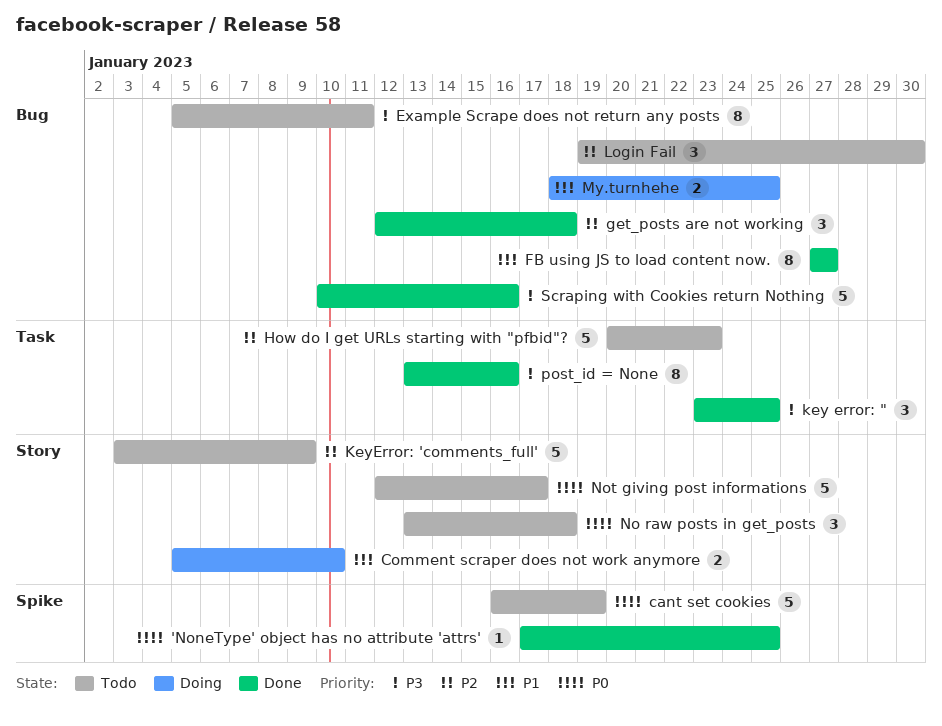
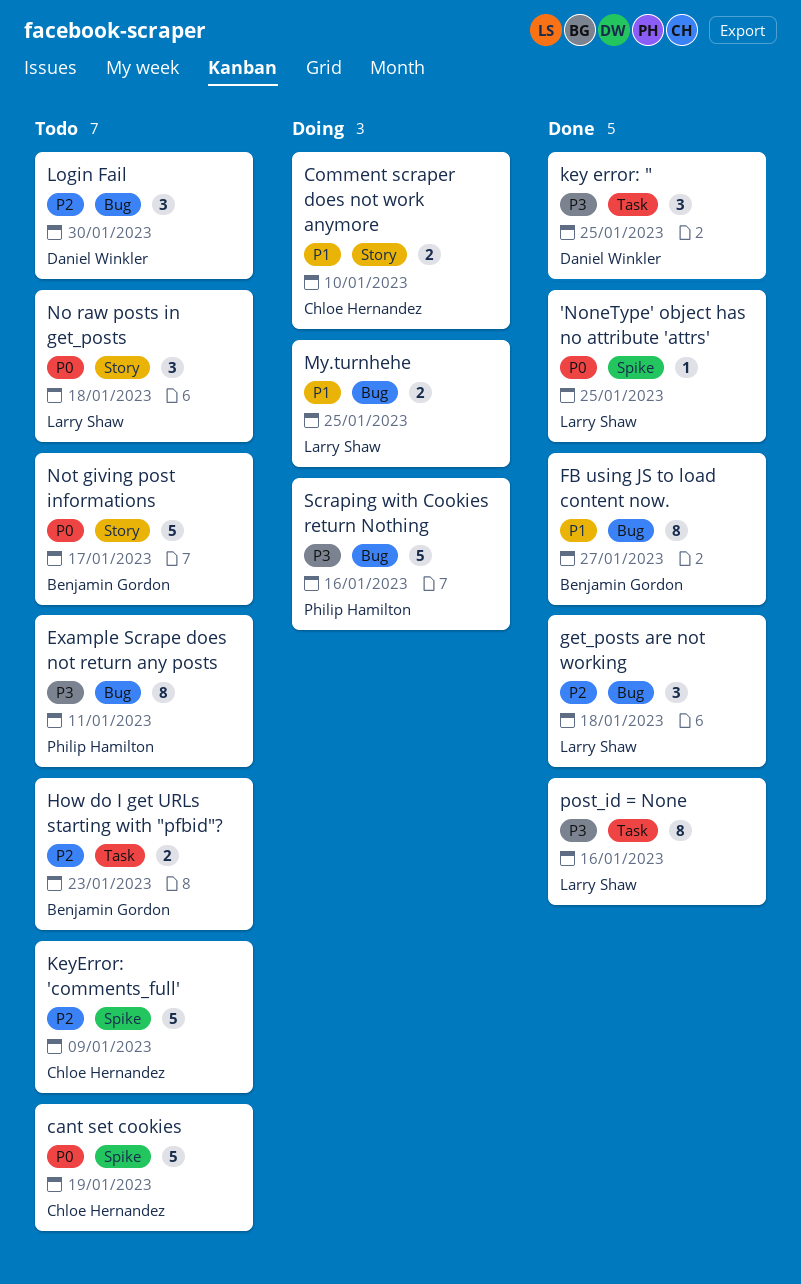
How do I get URLs starting with "pfbid"?, estimate: 5 -> 2
KeyError: 'comments_full', label: Story -> Spike
Scraping with Cookies return Nothing, status: Done -> Doing

